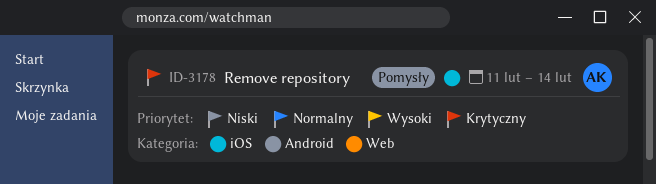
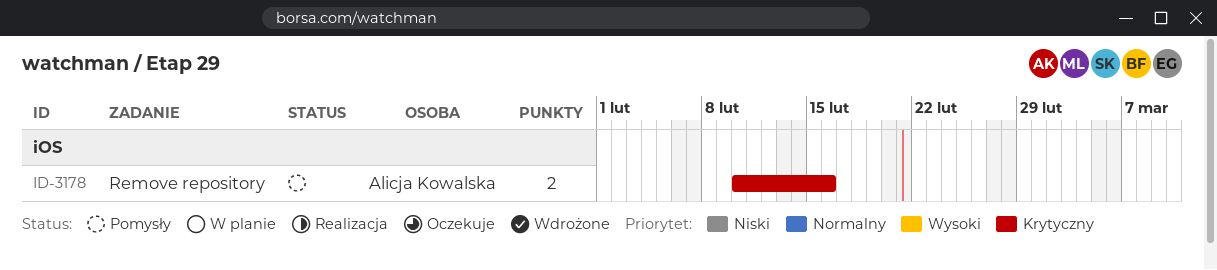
ID-3178, start: Feb 11 -> Feb 10
ID-3178, due: Feb 14 -> Feb 16

